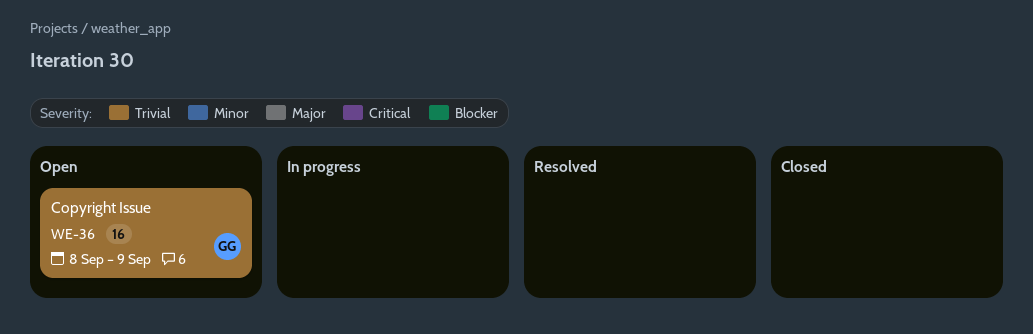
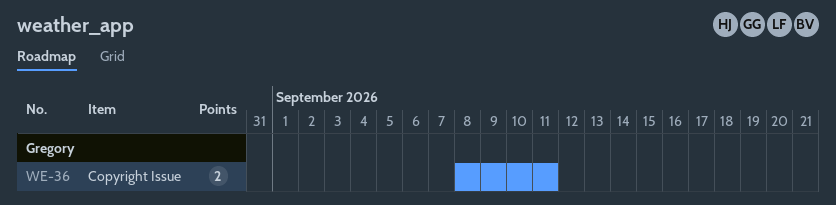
WE-36, estimate: 16 -> 2
WE-36, due: Sep 9 -> Sep 11

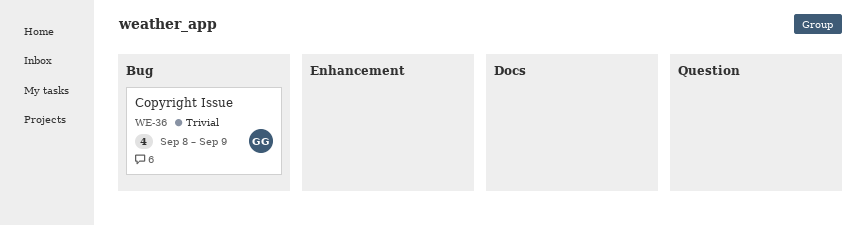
WE-36, estimate: 2 -> 4
WE-36, due: Sep 11 -> Sep 9

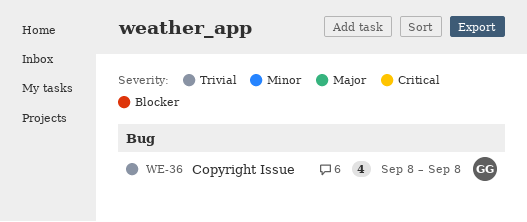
WE-36, due: Sep 9 -> Sep 8

